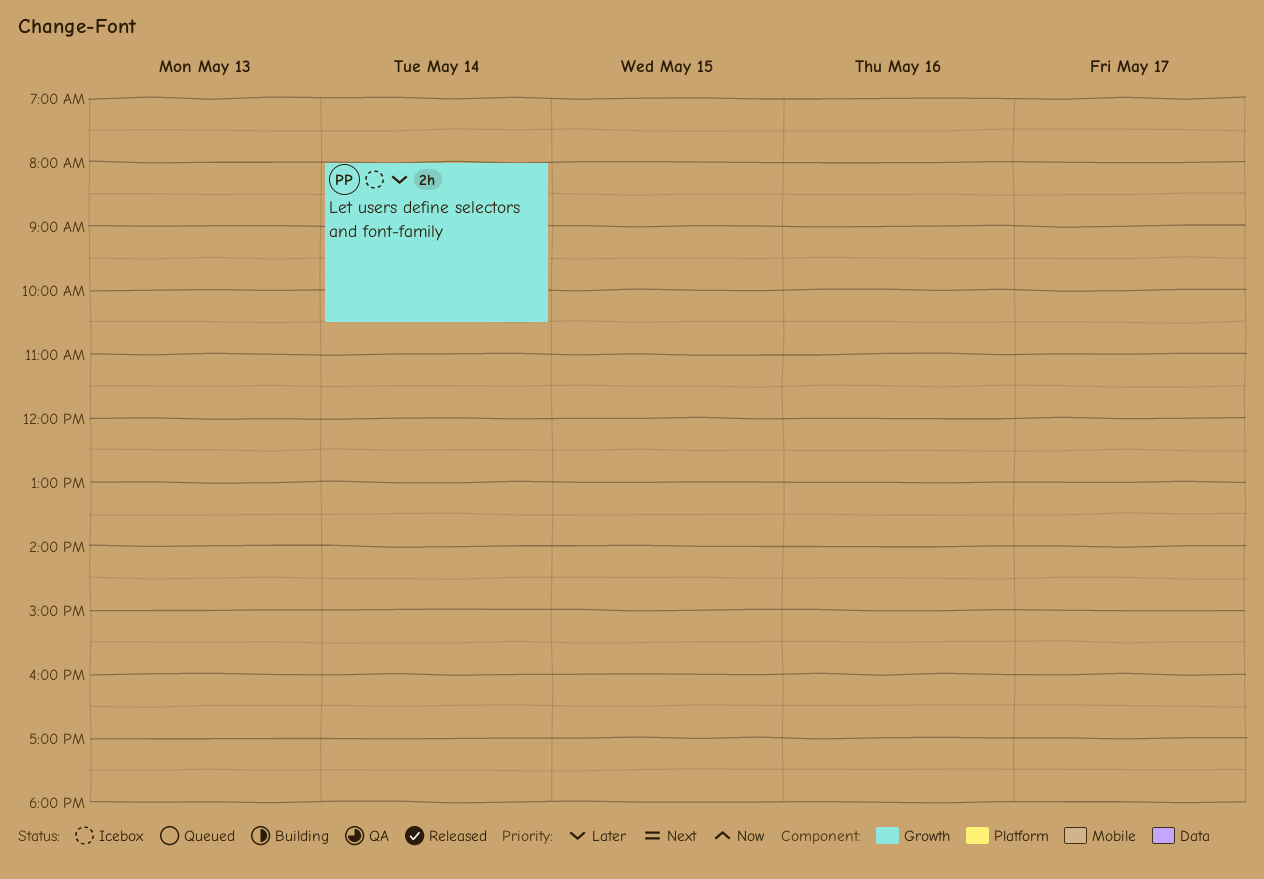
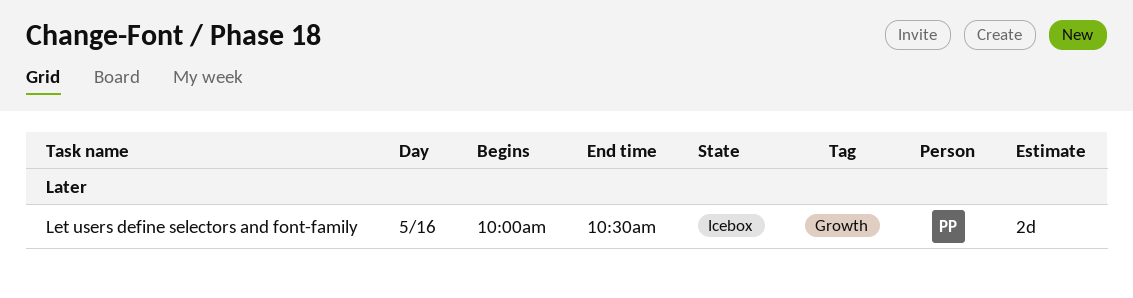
Let users define selectors and font-family, estimate: 2h -> 2d
Let users define selectors and font-family, day: May 14 -> May 16
Let users define selectors and font-family, begins: 08:00 -> 10:00

